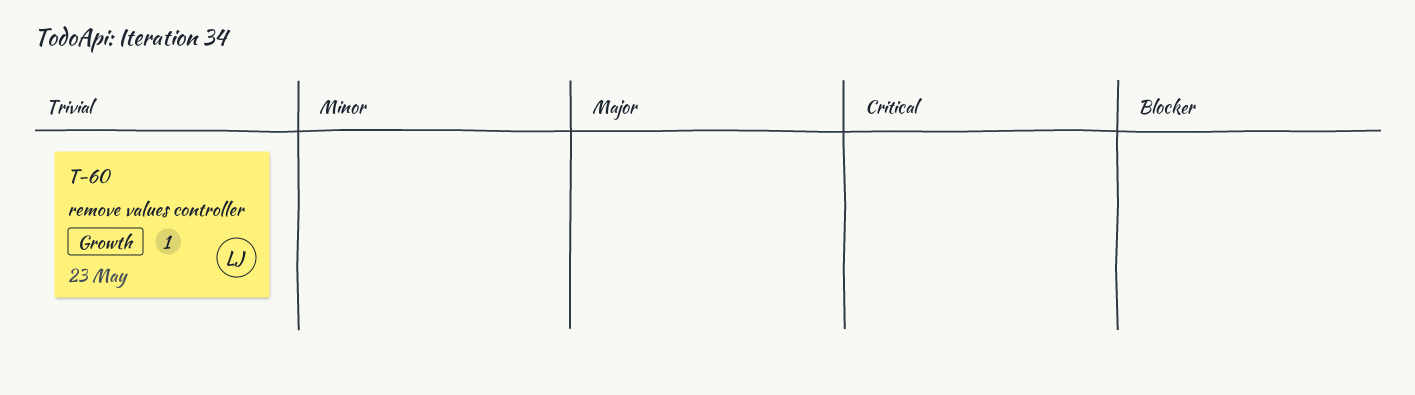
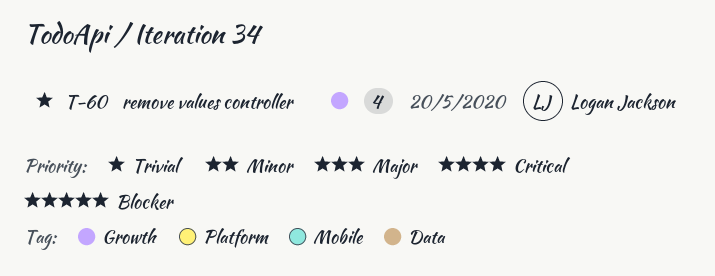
T-60, estimate: 1 -> 4
T-60, due: May 23 -> May 20

